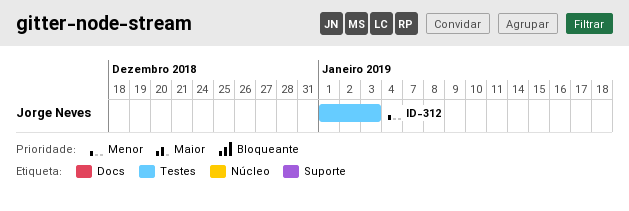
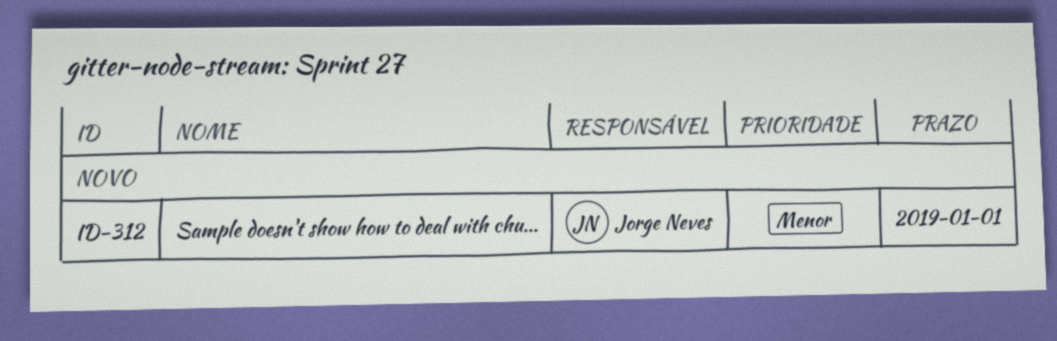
ID-312, due: Jan 3 -> Jan 1

